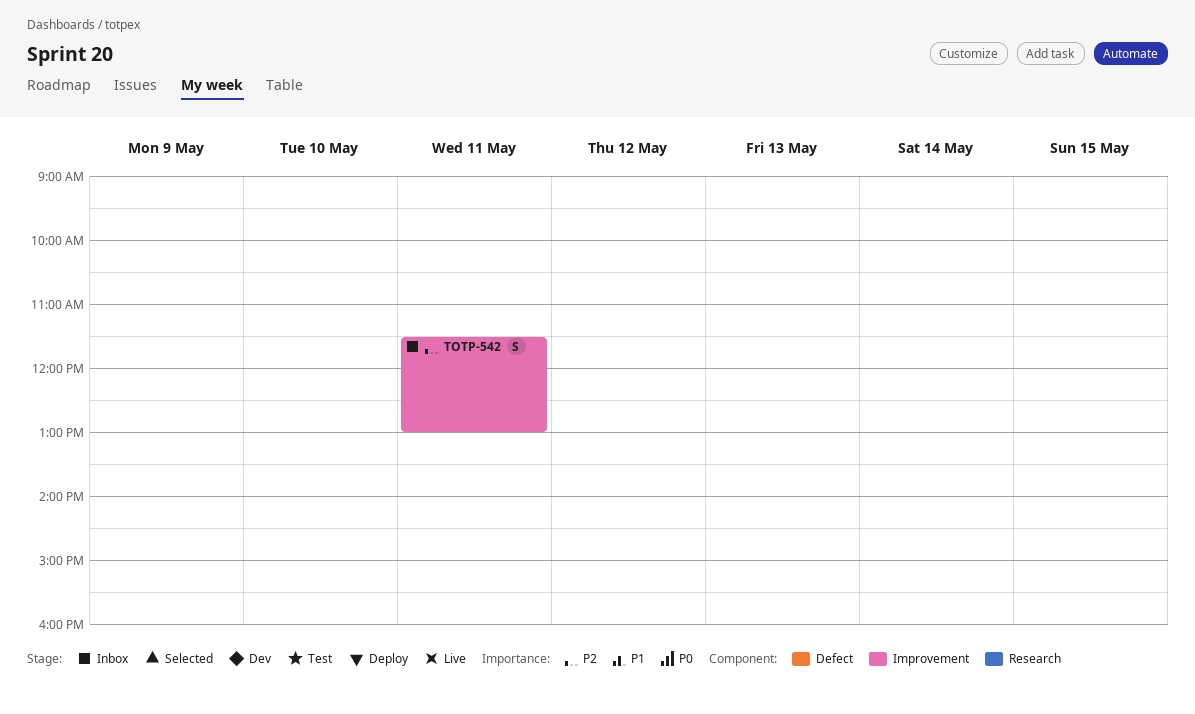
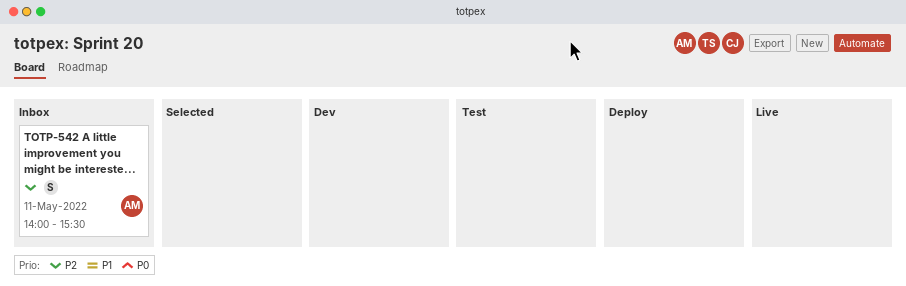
TOTP-542, begins: 11:30 -> 14:00
TOTP-542, ends: 13:00 -> 15:30

